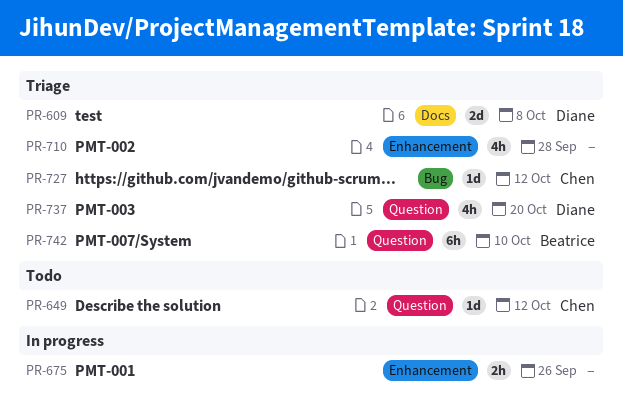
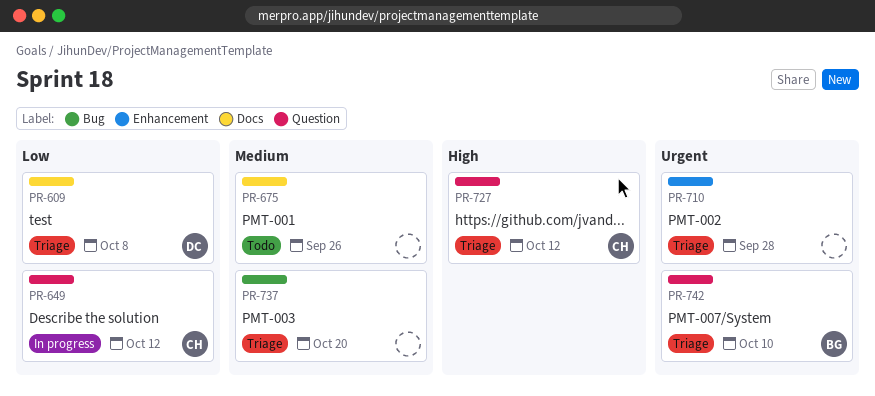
PR-649, status: Todo -> In progress
PR-675, status: In progress -> Todo
PR-675, label: Enhancement -> Docs
PR-727, label: Bug -> Question
PR-737, owner: Diane -> none
PR-737, label: Question -> Bug

